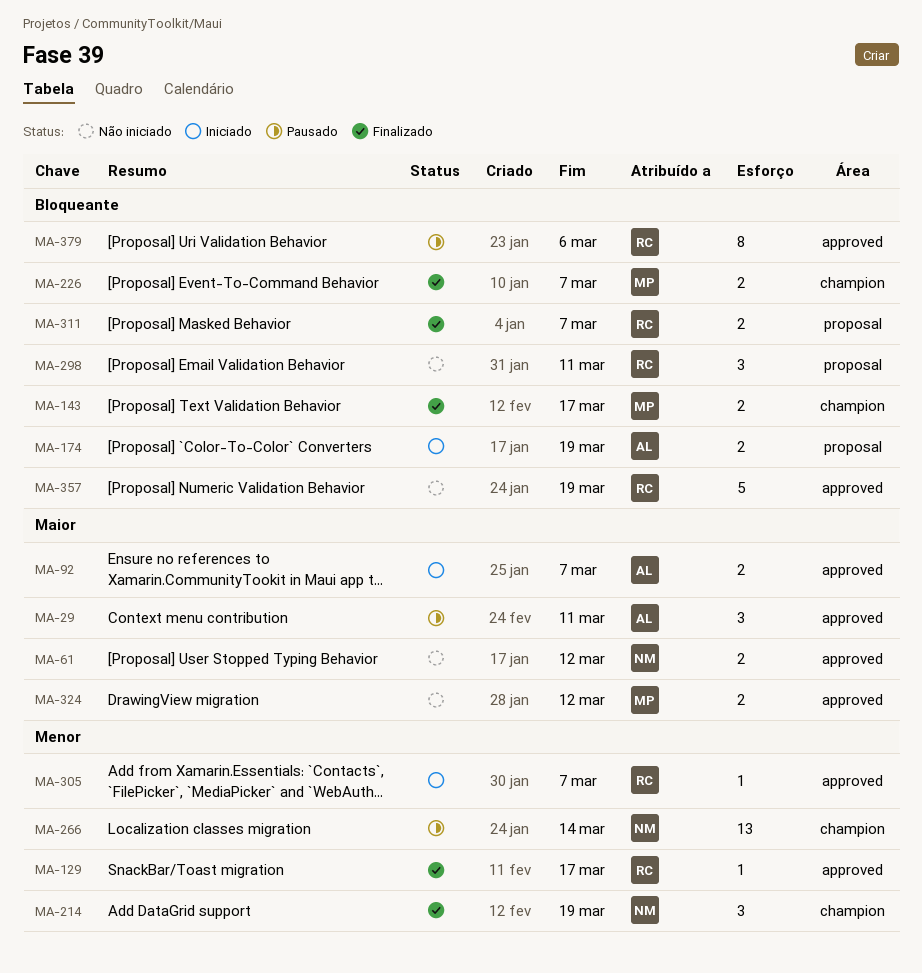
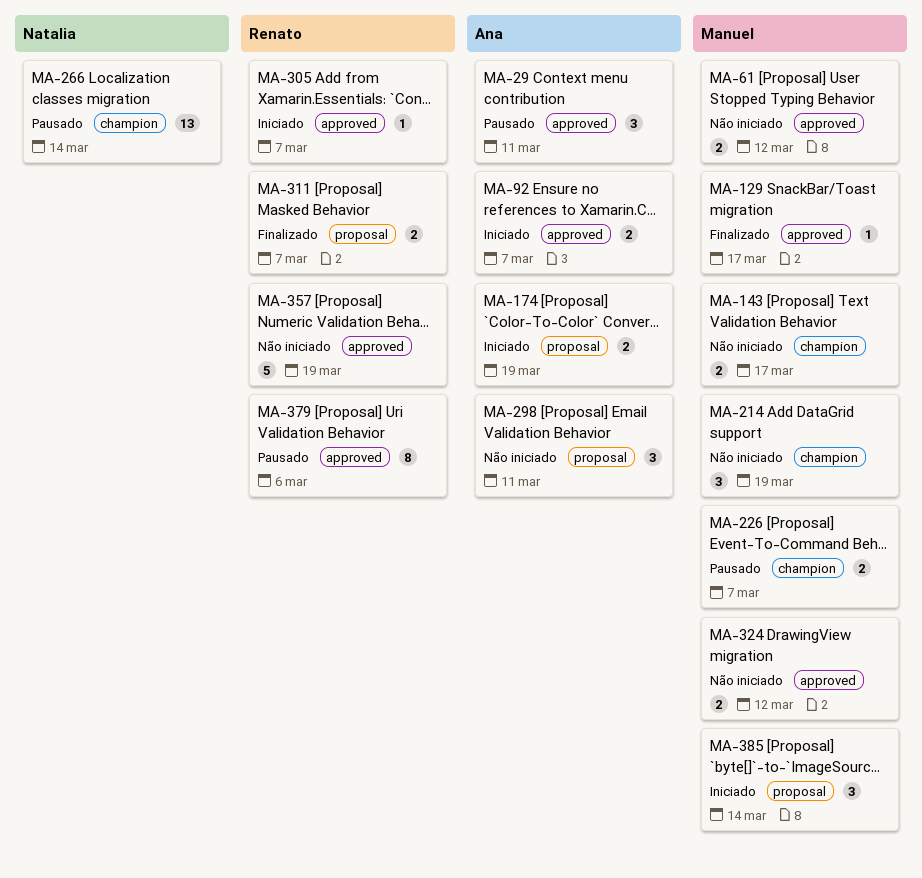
MA-61, owner: Natalia -> Manuel
MA-129, owner: Renato -> Manuel
MA-143, status: Finalizado -> Não iniciado
MA-214, status: Finalizado -> Não iniciado
MA-214, owner: Natalia -> Manuel
MA-226, status: Finalizado -> Pausado
MA-298, owner: Renato -> Ana
MA-385: none -> present

